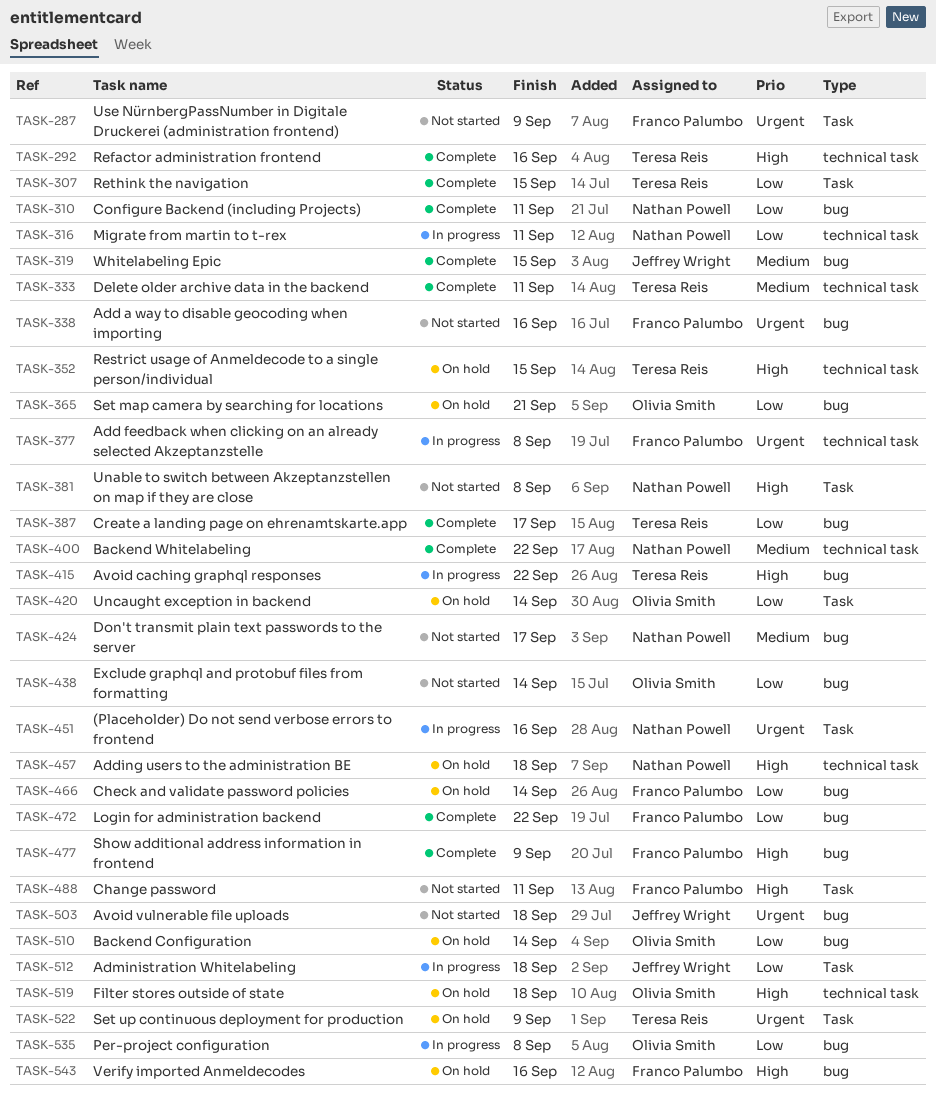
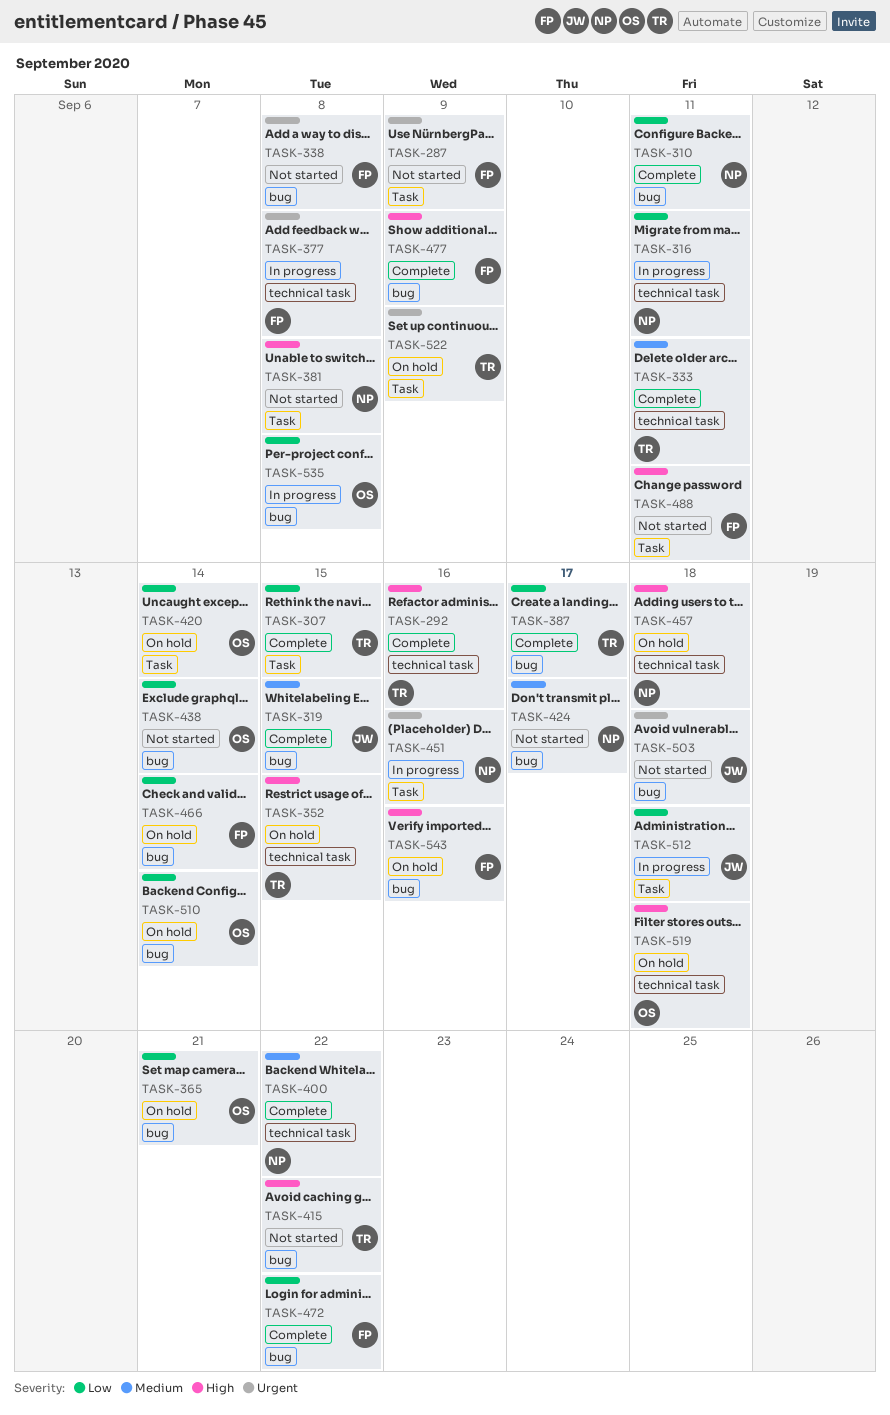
TASK-338, due: Sep 16 -> Sep 8
TASK-415, status: In progress -> Not started

